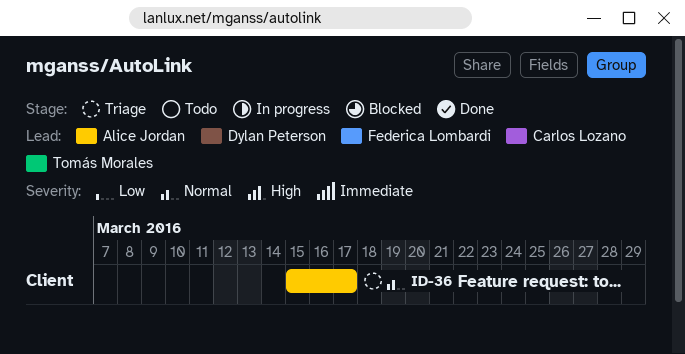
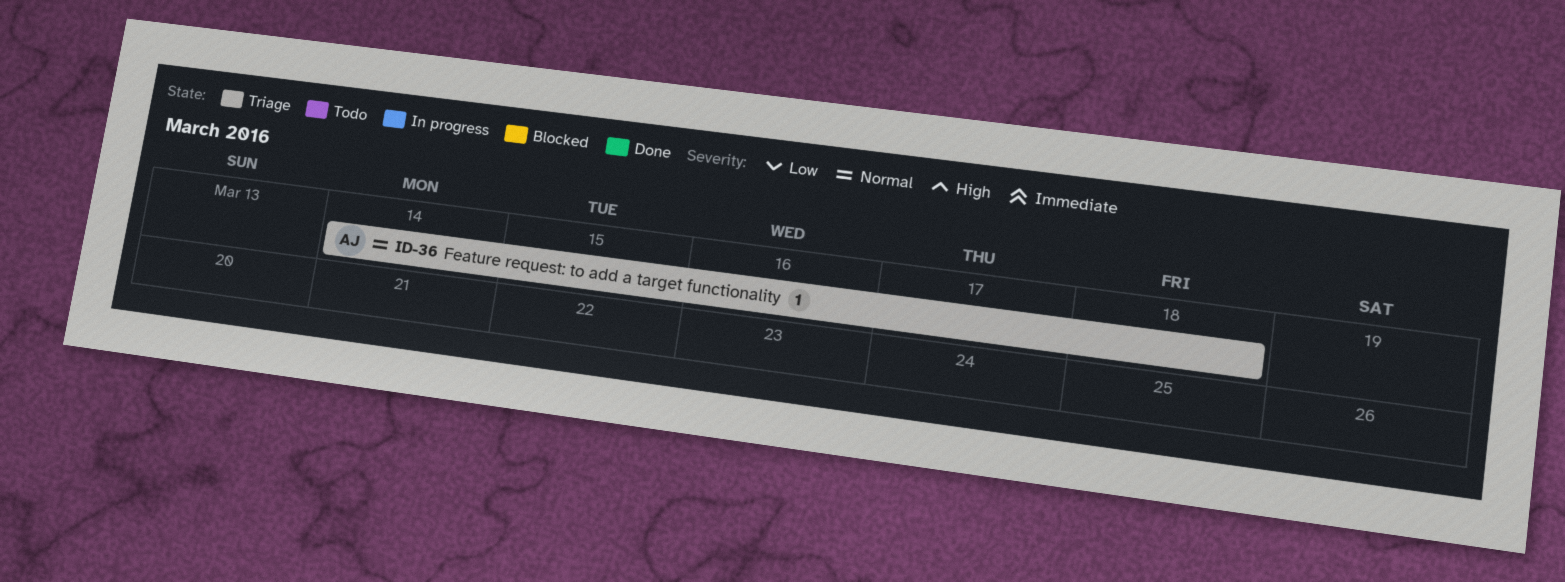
ID-36, start: Mar 15 -> Mar 14
ID-36, due: Mar 17 -> Mar 18

